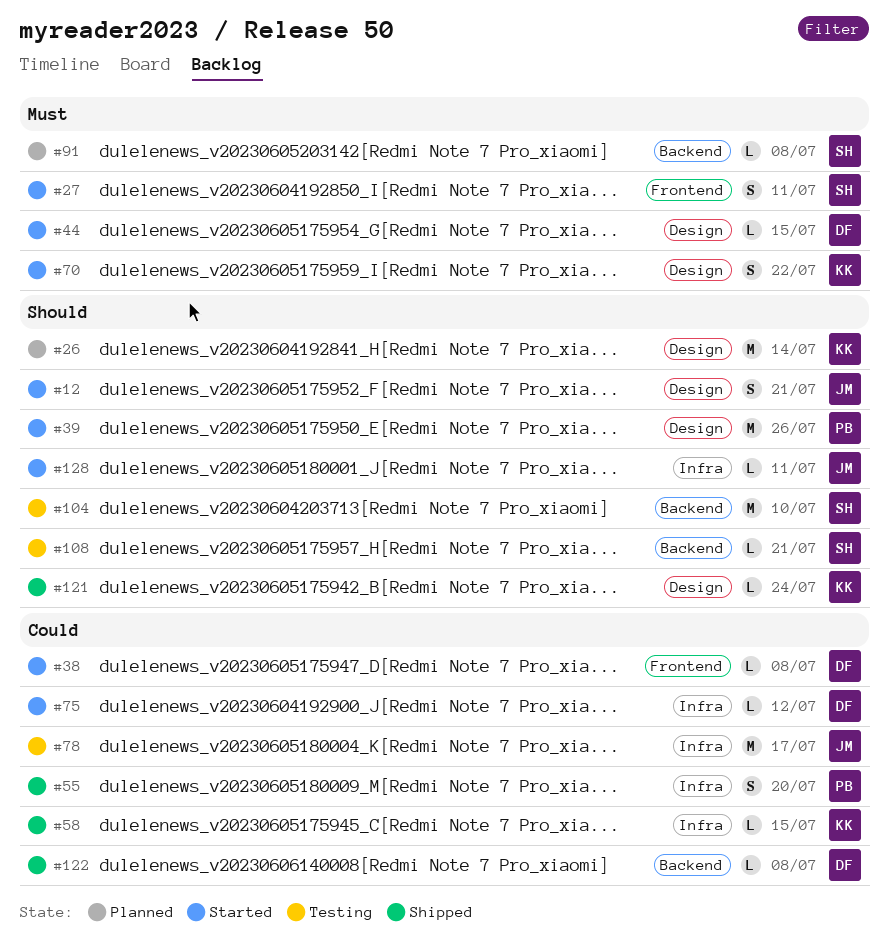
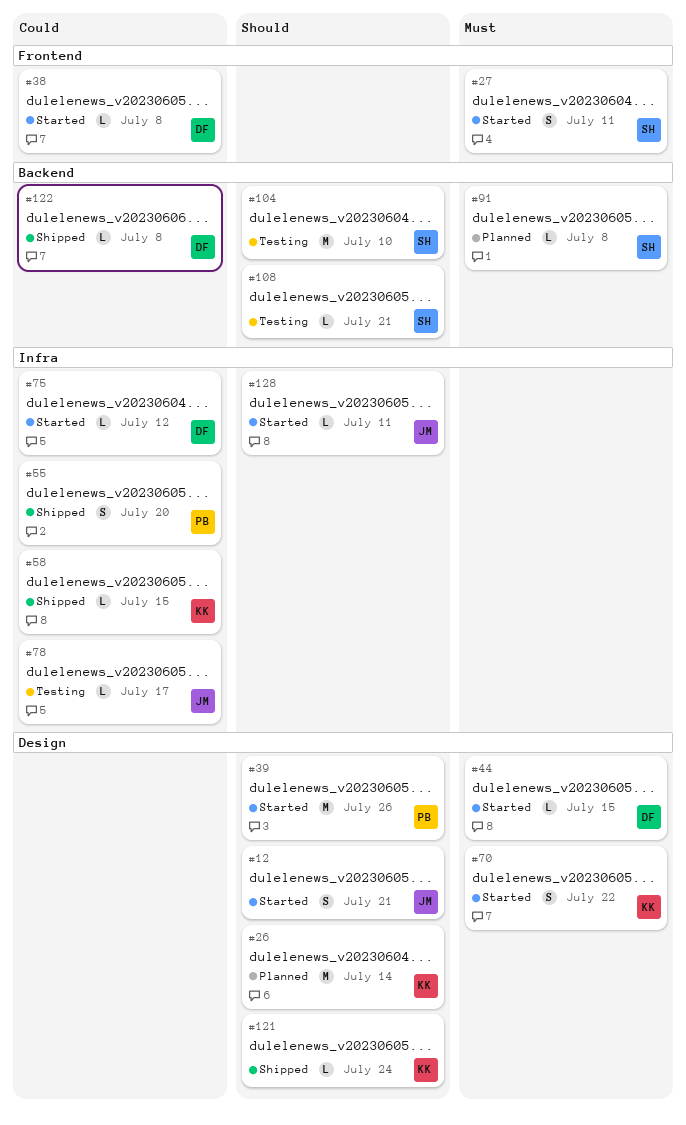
#78, estimate: M -> L

